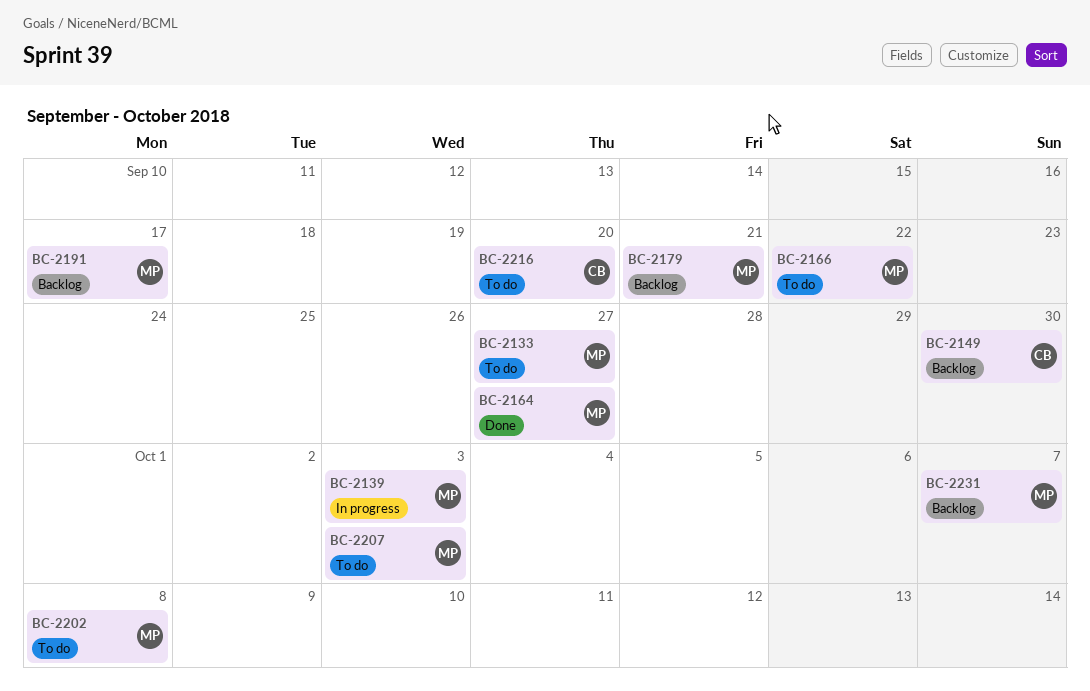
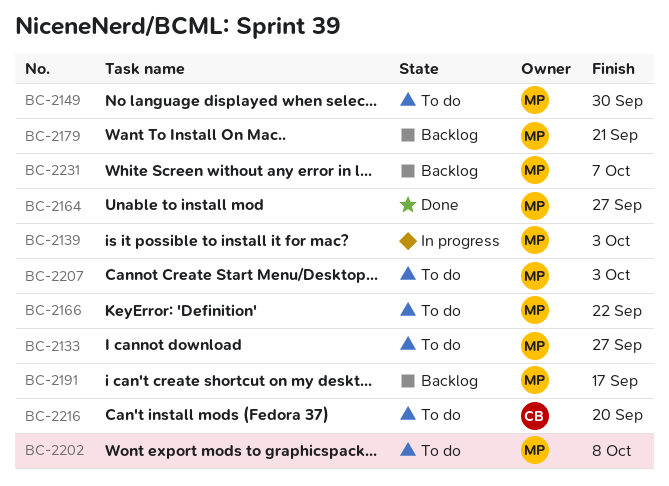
BC-2149, status: Backlog -> To do
BC-2149, owner: CB -> MP

